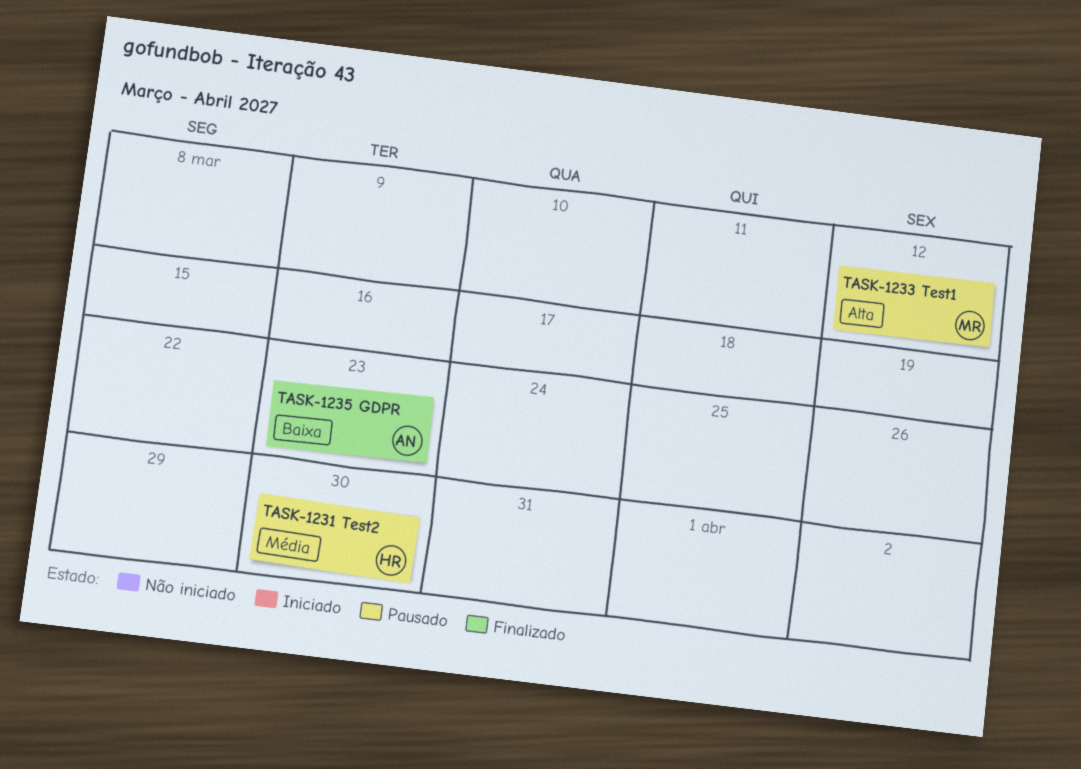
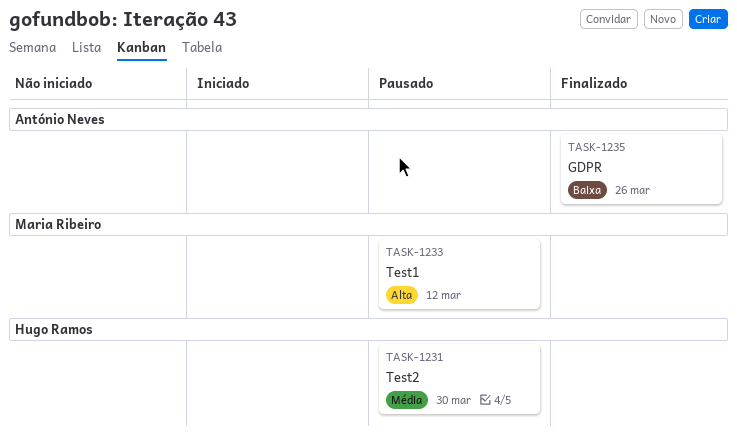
TASK-1235, due: Mar 23 -> Mar 26

